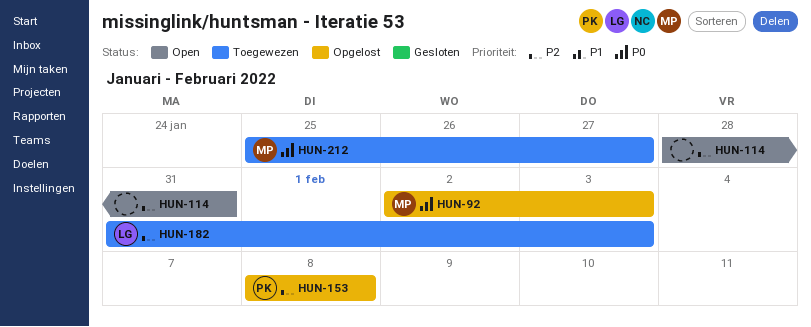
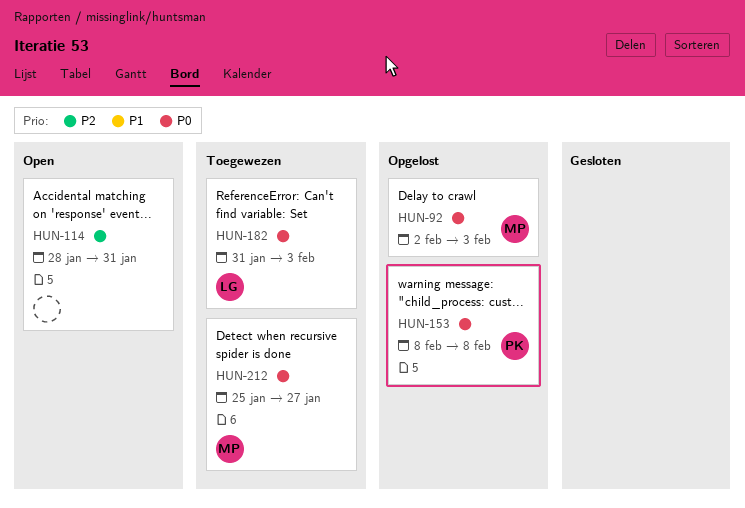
HUN-153, priority: P2 -> P0
HUN-182, priority: P2 -> P0

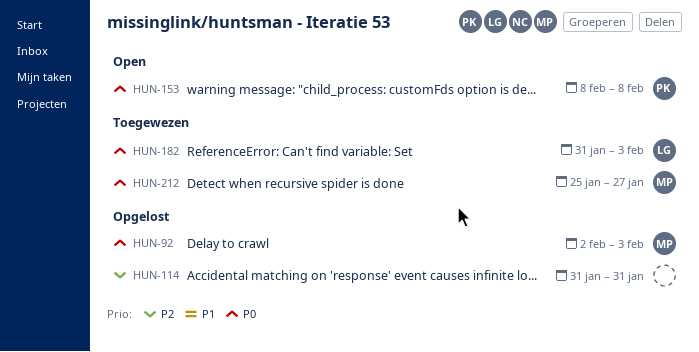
HUN-114, status: Open -> Opgelost
HUN-114, start: Jan 28 -> Jan 31
HUN-153, status: Opgelost -> Open

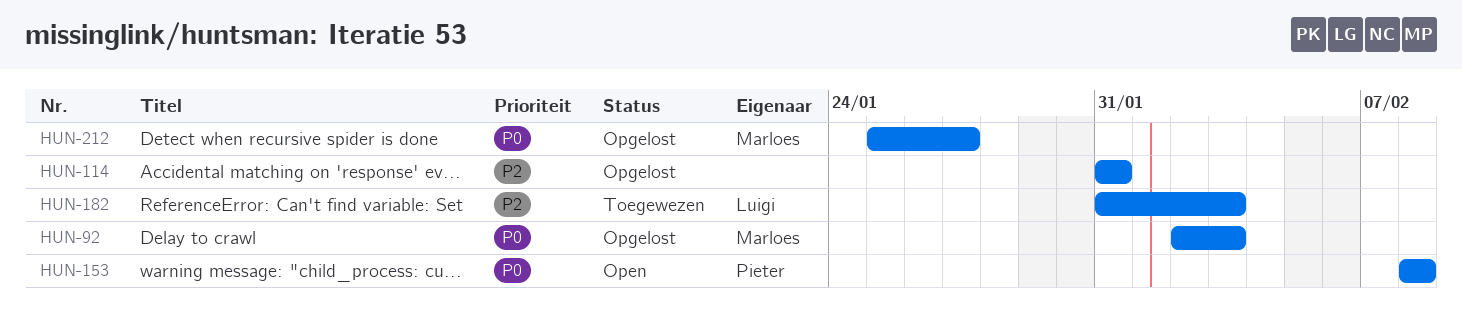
HUN-182, priority: P0 -> P2
HUN-212, status: Toegewezen -> Opgelost

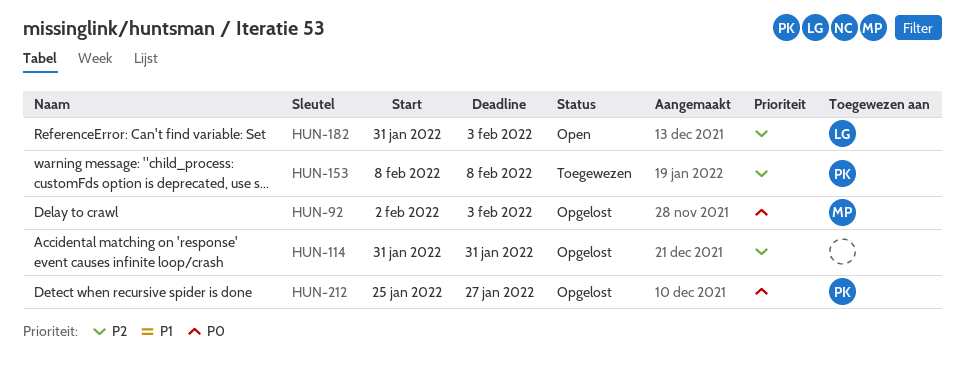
HUN-153, status: Open -> Toegewezen
HUN-153, priority: P0 -> P2
HUN-182, status: Toegewezen -> Open
HUN-212, owner: Marloes -> Pieter

